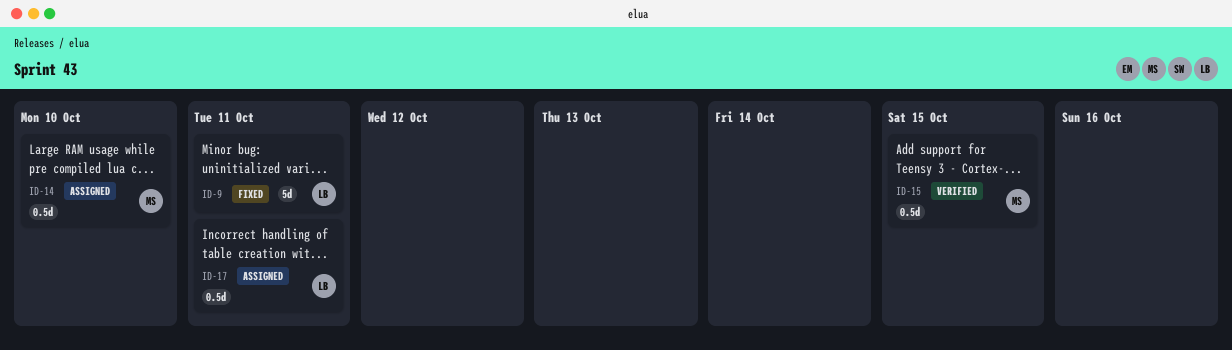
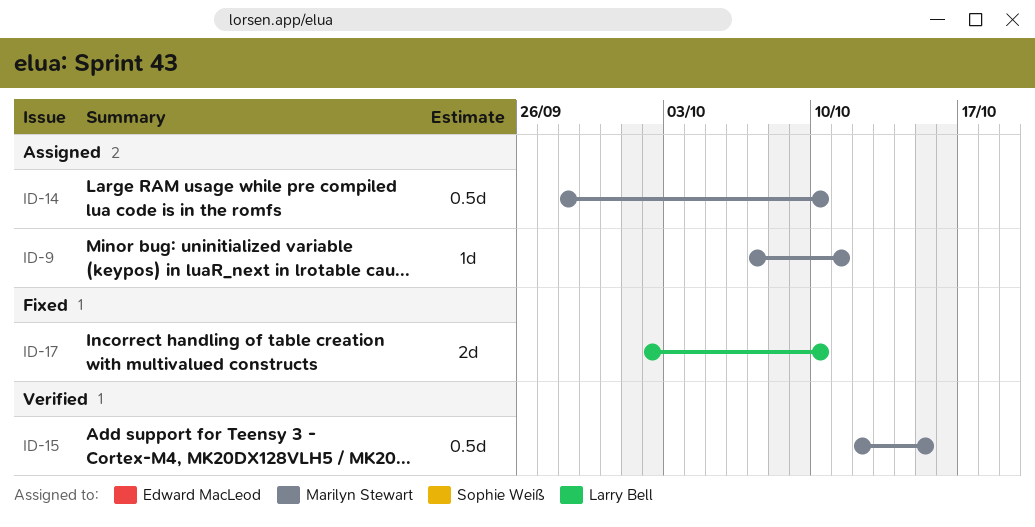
ID-9, status: Fixed -> Assigned
ID-9, owner: Larry Bell -> Marilyn Stewart
ID-9, estimate: 5d -> 1d
ID-17, status: Assigned -> Fixed
ID-17, estimate: 0.5d -> 2d
ID-17, due: Oct 11 -> Oct 10

